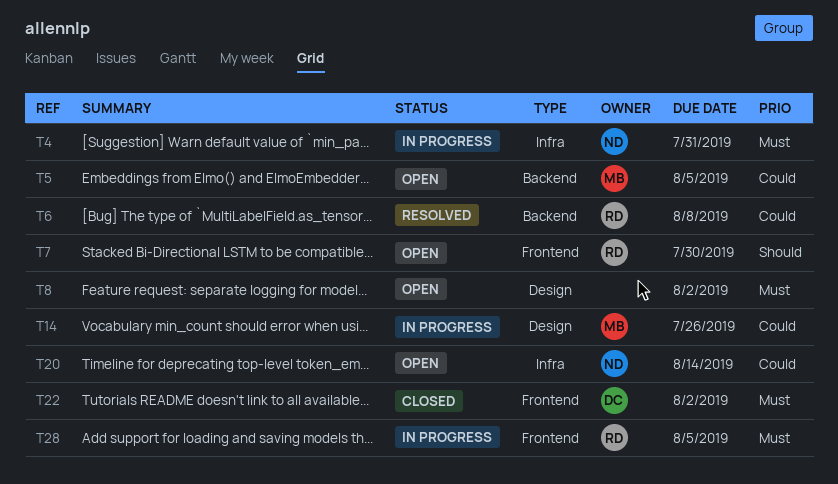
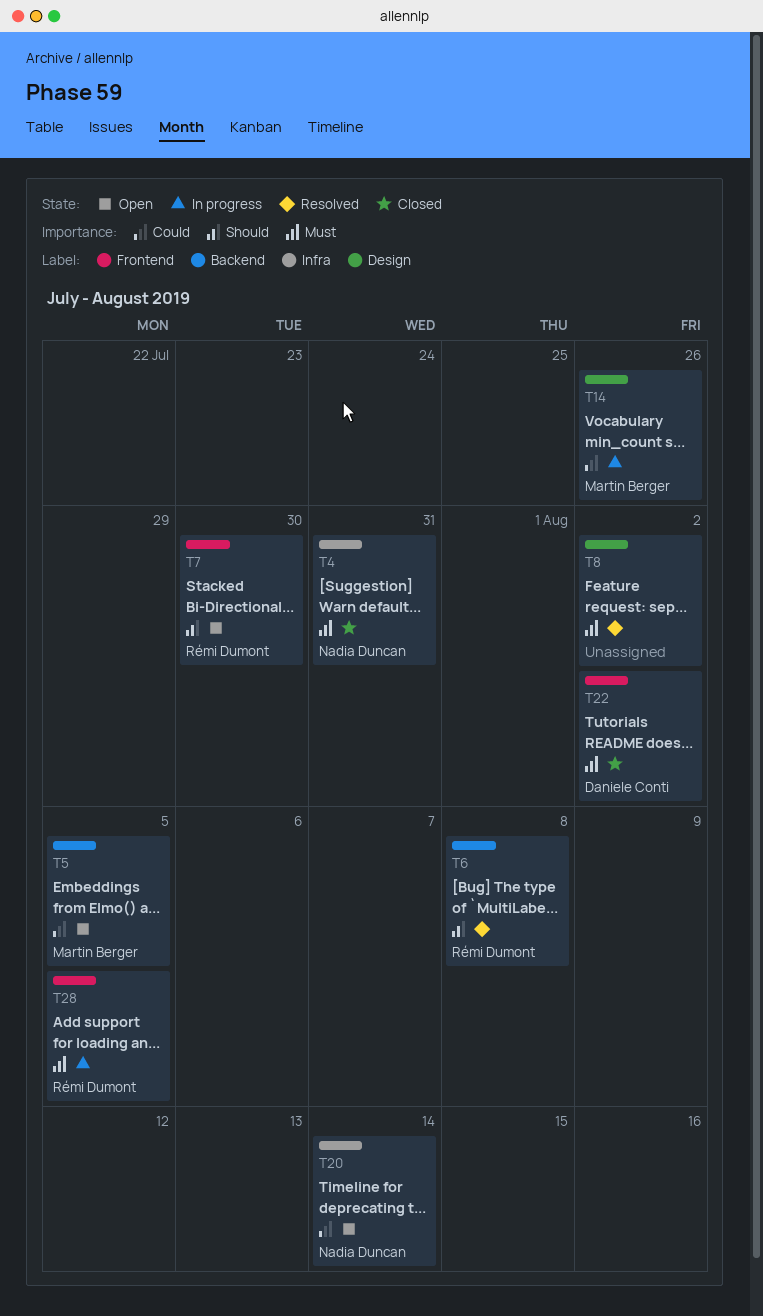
T4, status: In progress -> Closed
T6, priority: Could -> Should
T8, status: Open -> Resolved

